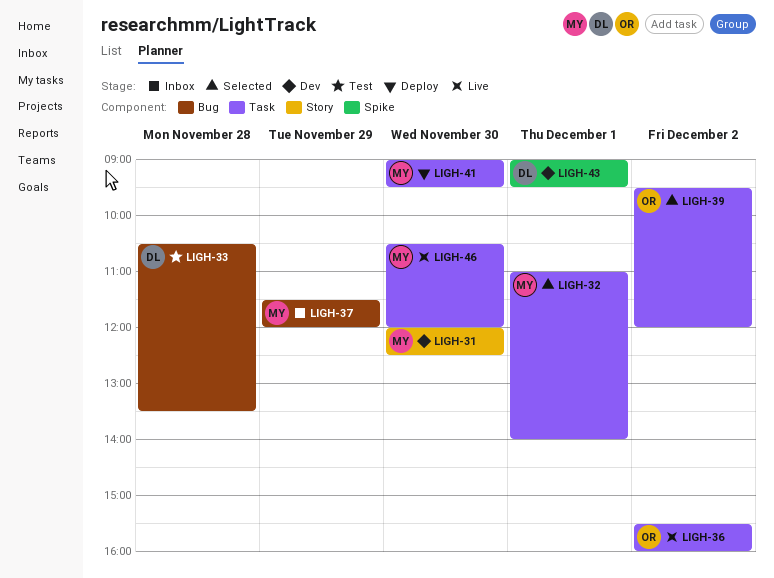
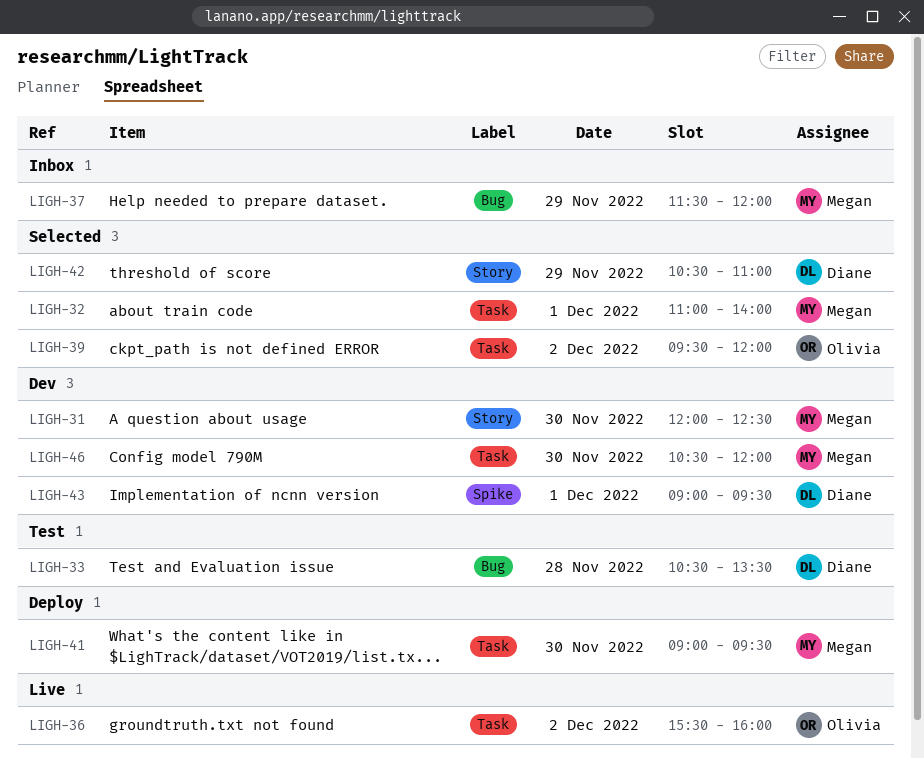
LIGH-42: none -> present
LIGH-46, status: Live -> Dev

